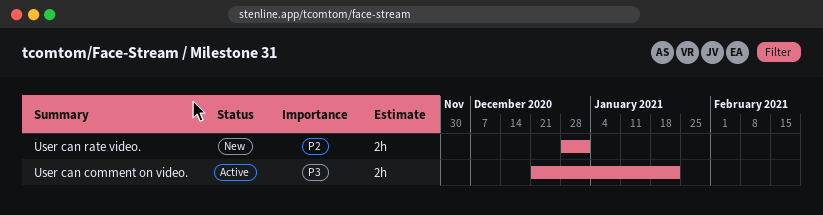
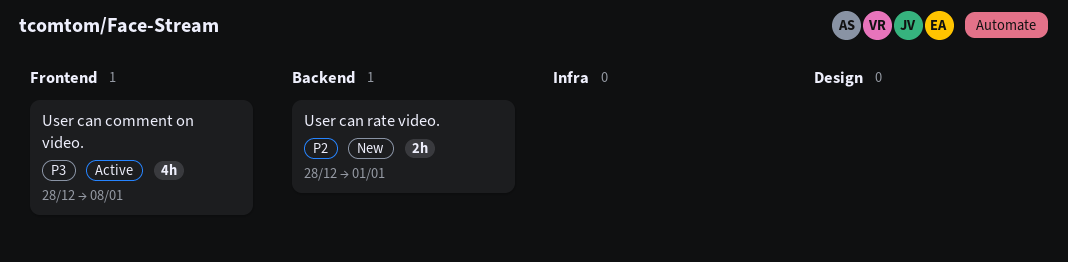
User can comment on video., estimate: 2h -> 4h
User can comment on video., start: Dec 21 -> Dec 28
User can comment on video., due: Jan 22 -> Jan 8

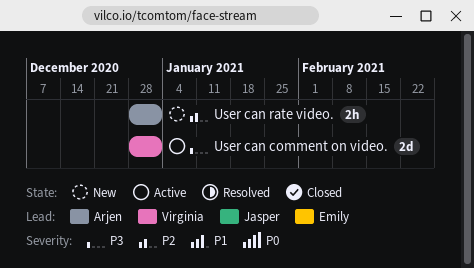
User can comment on video., estimate: 4h -> 2d
User can comment on video., due: Jan 8 -> Jan 1

